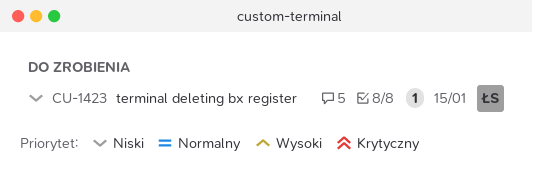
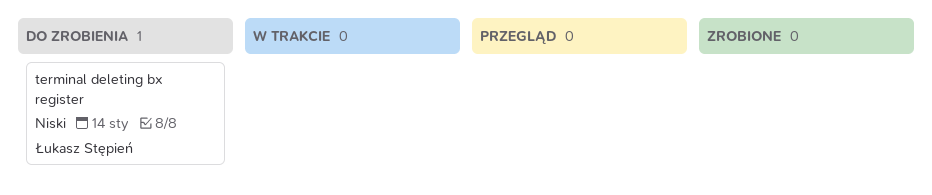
terminal deleting bx register, due: Jan 15 -> Jan 14

